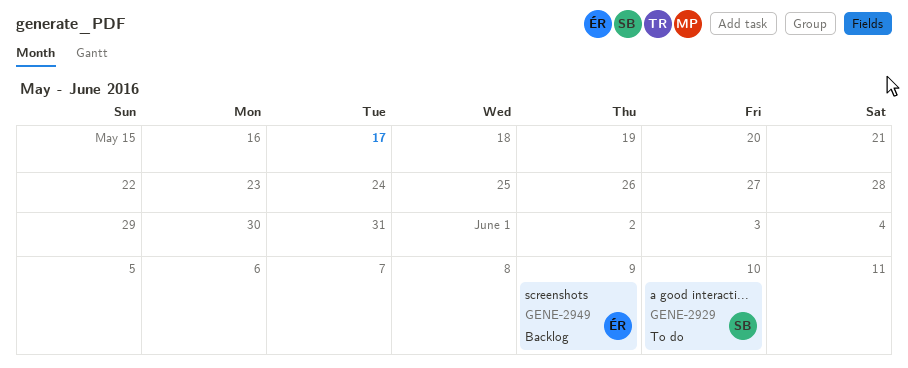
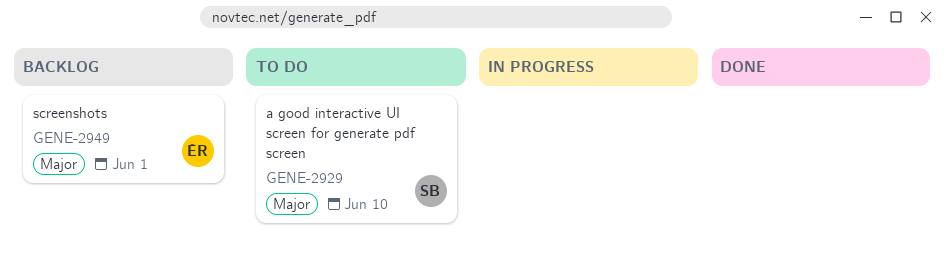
GENE-2949, due: Jun 9 -> Jun 1

